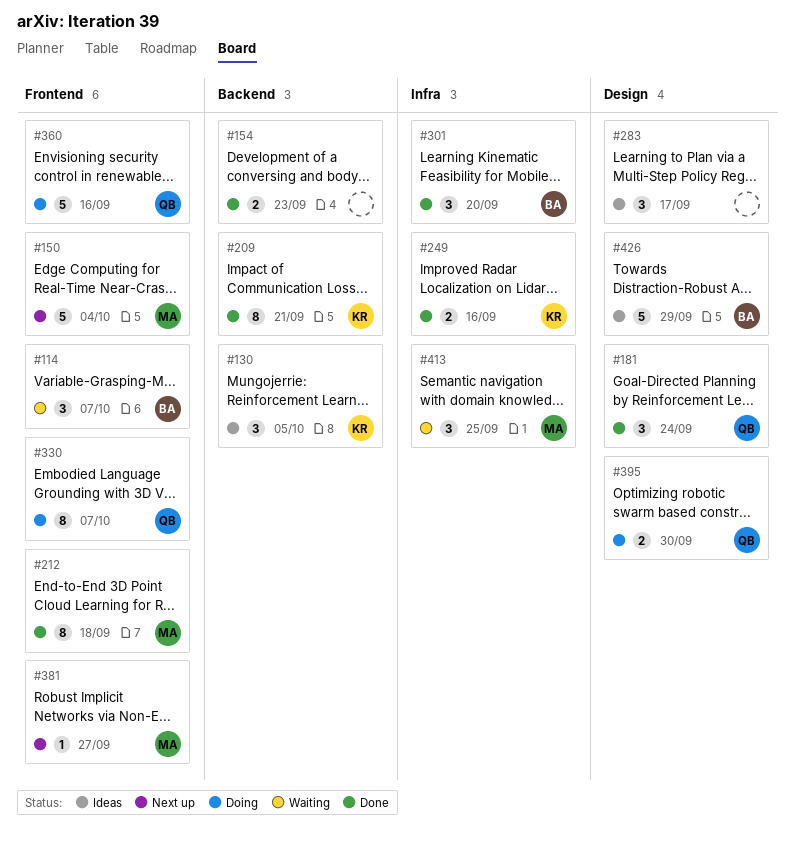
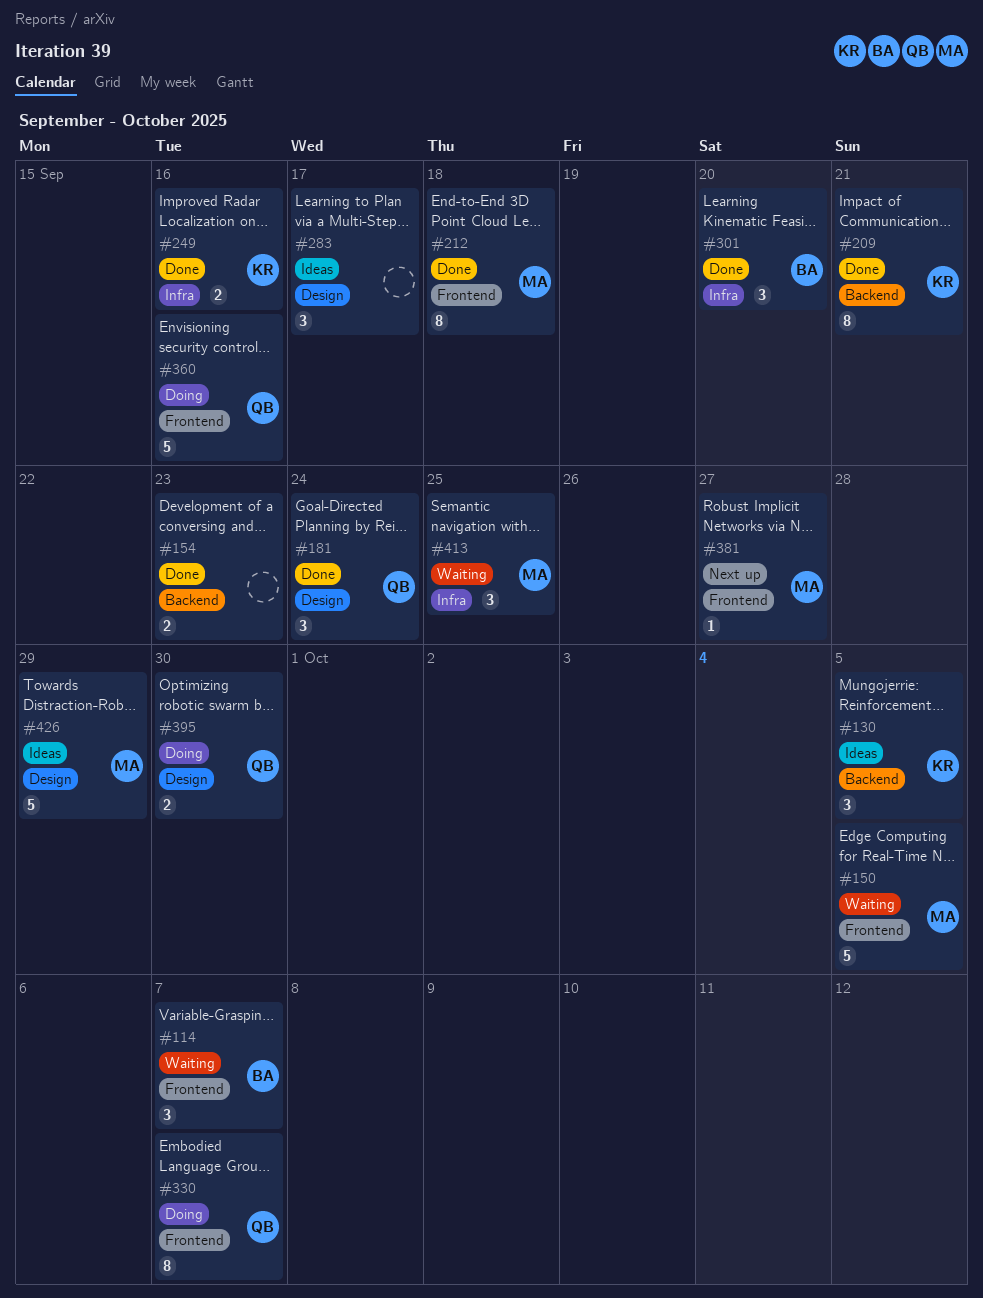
#150, status: Next up -> Waiting
#150, due: Oct 4 -> Oct 5
#426, owner: BA -> MA

